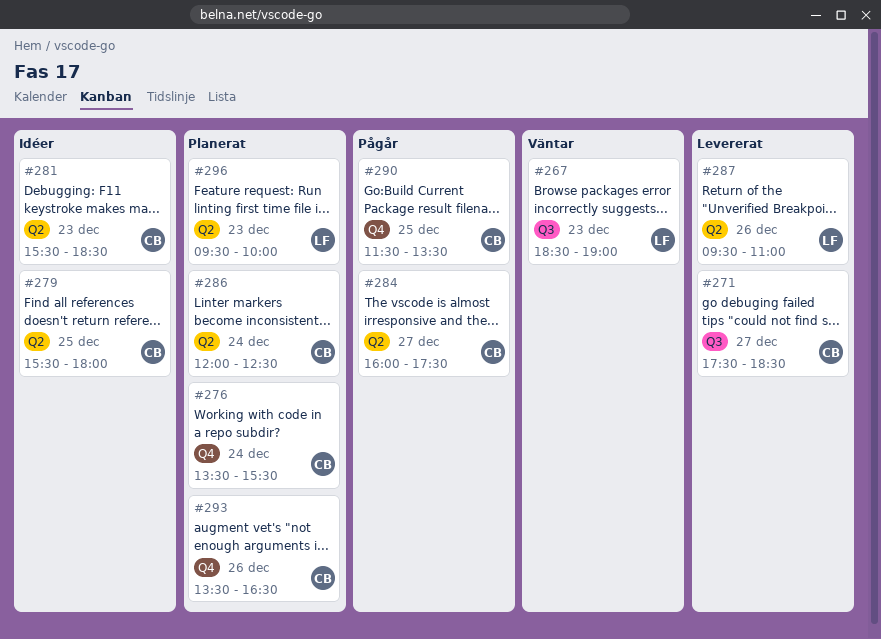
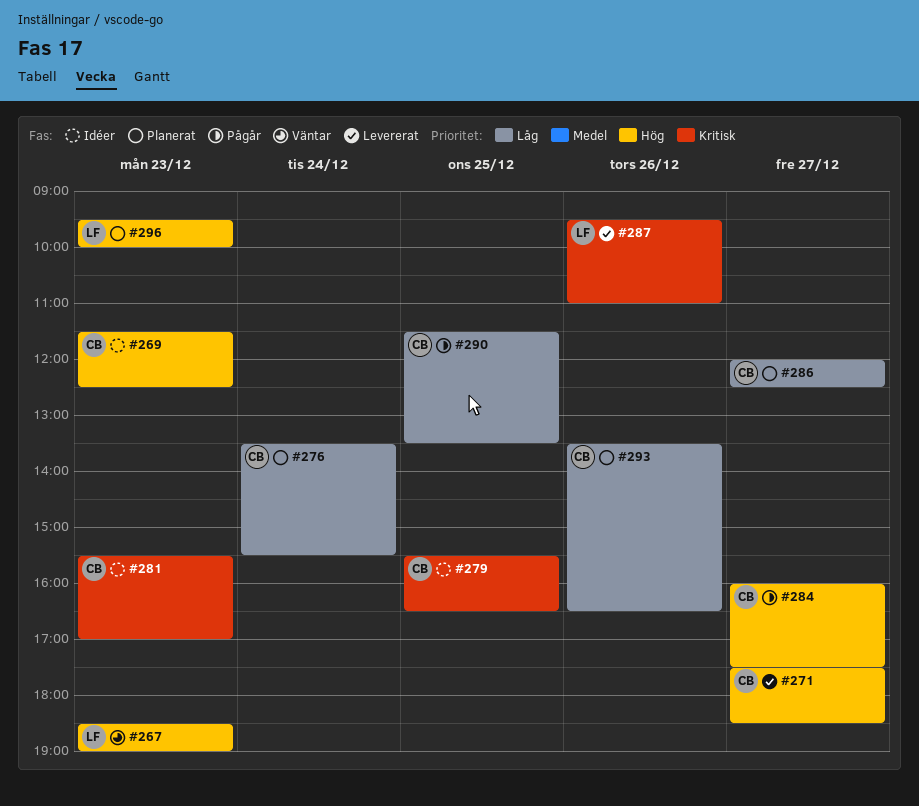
#269: none -> present
#279, ends: 18:00 -> 16:30
#281, ends: 18:30 -> 17:00
#286, day: Dec 24 -> Dec 27

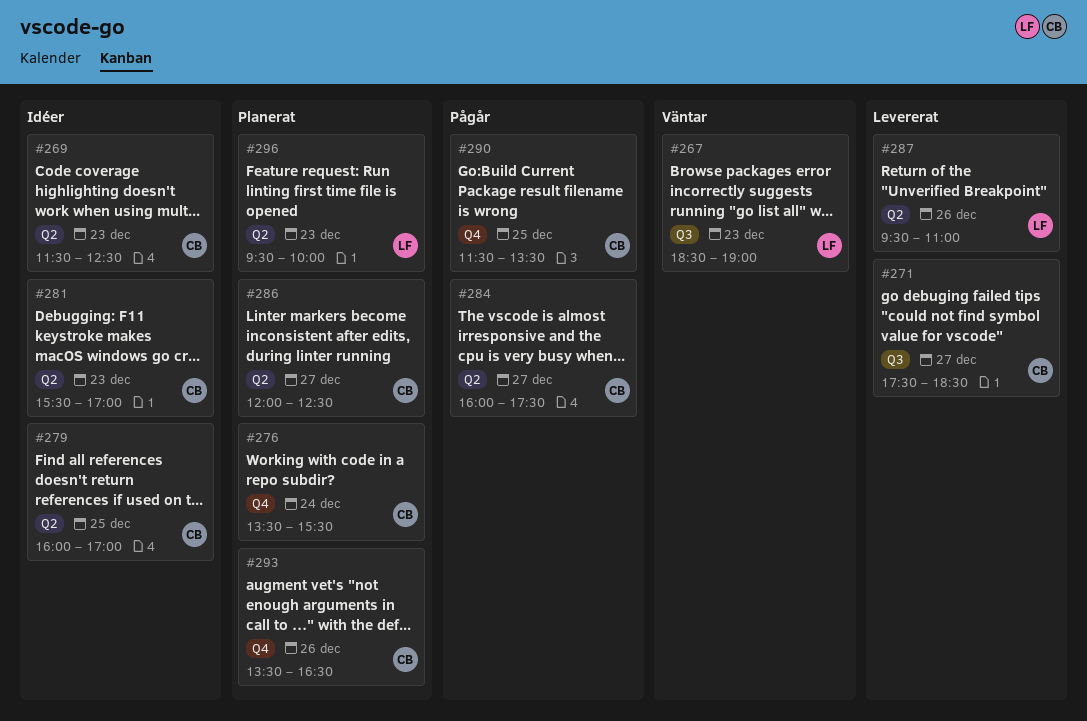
#279, begins: 15:30 -> 16:00
#279, ends: 16:30 -> 17:00

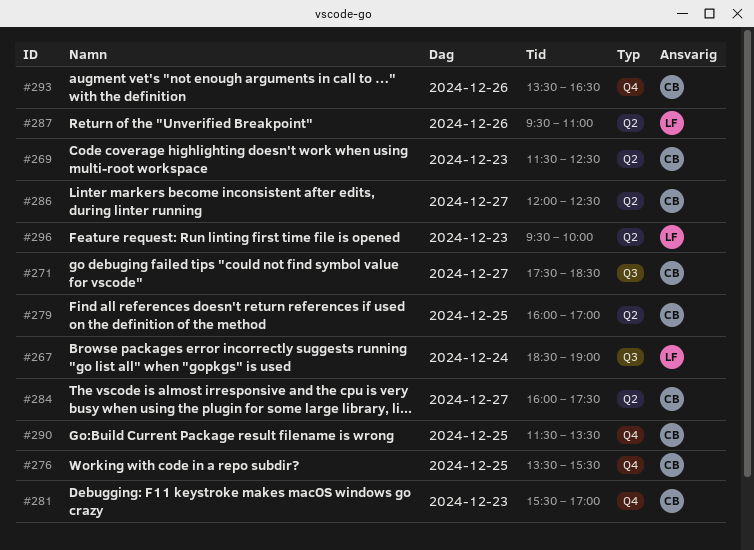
#267, day: Dec 23 -> Dec 24
#276, day: Dec 24 -> Dec 25
#281, label: Q2 -> Q4

